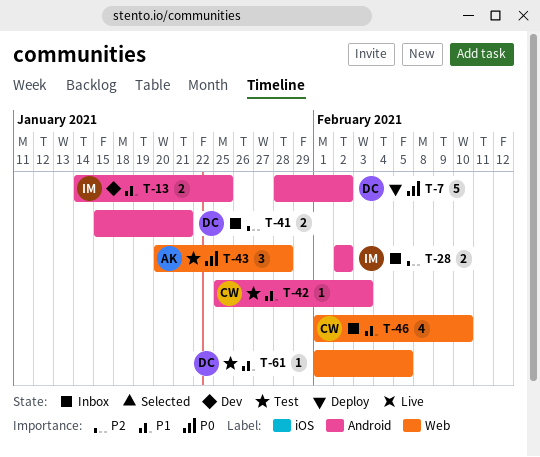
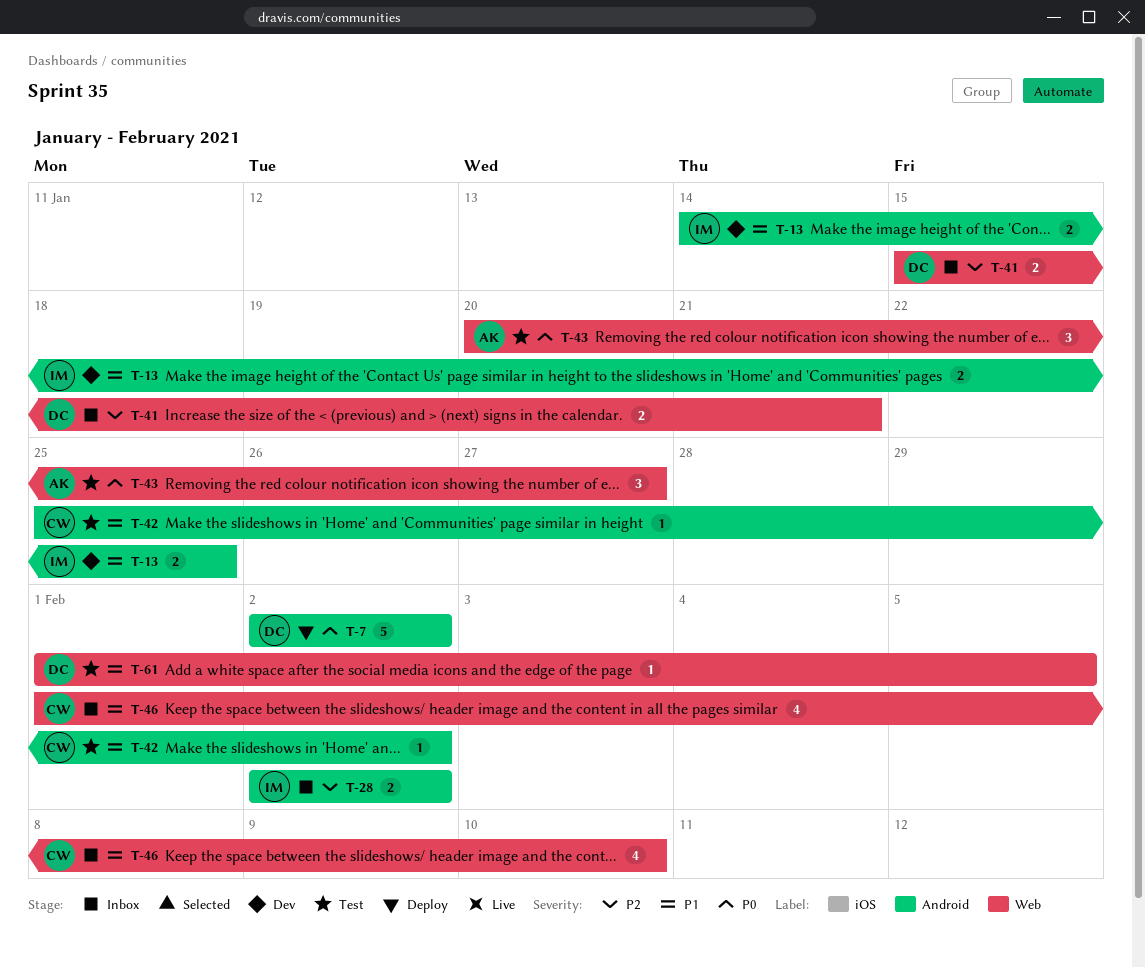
T-7, start: Jan 28 -> Feb 2
T-41, label: Android -> Web
T-42, due: Feb 3 -> Feb 2
T-43, due: Jan 28 -> Jan 27

